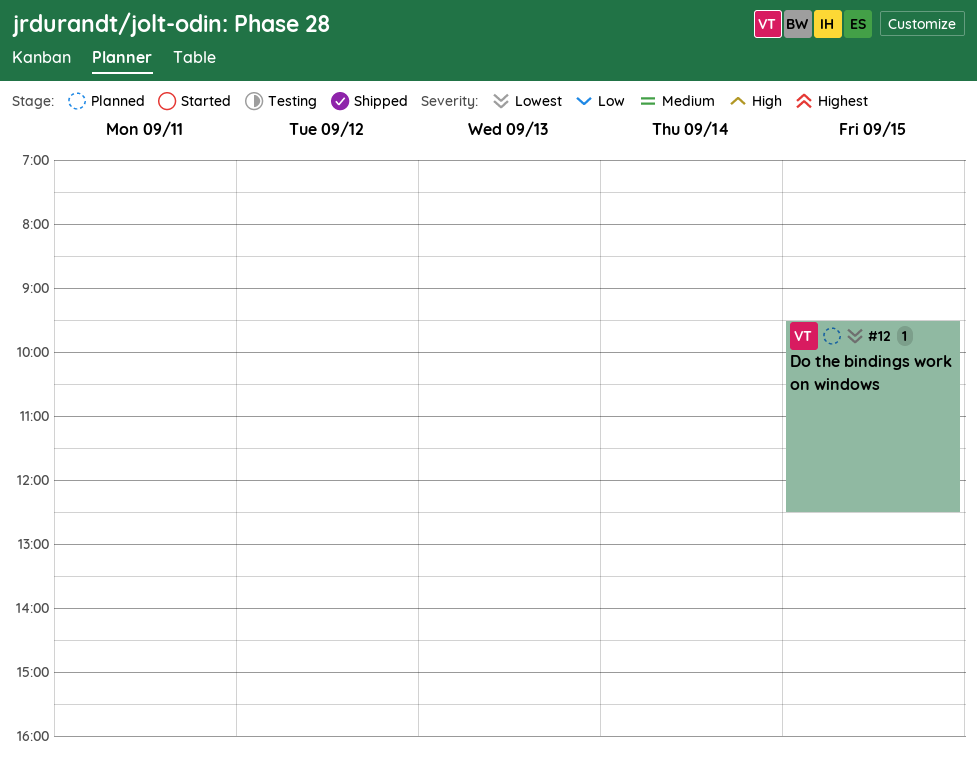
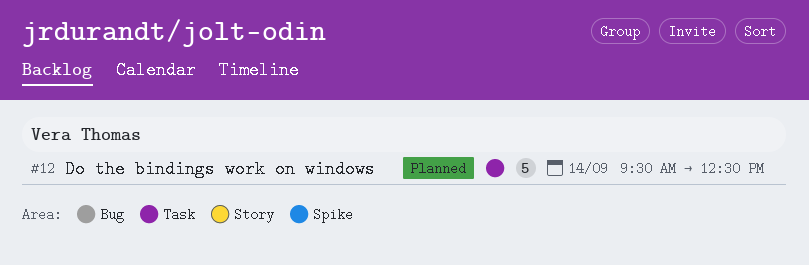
#12, estimate: 1 -> 5
#12, day: Sep 15 -> Sep 14

